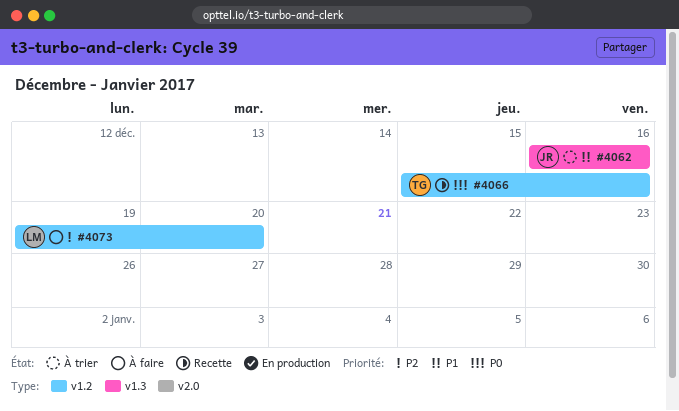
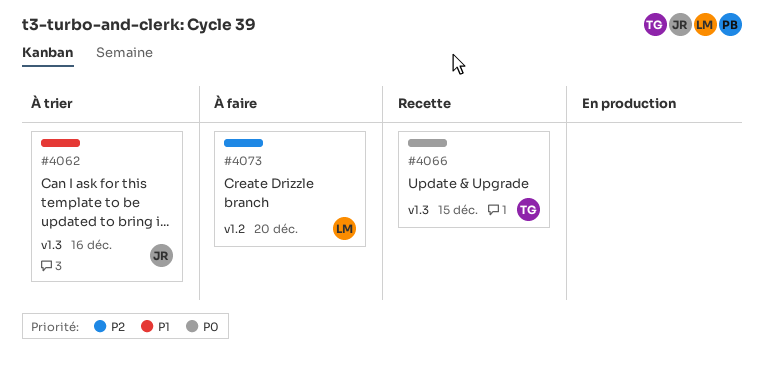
#4066, label: v1.2 -> v1.3
#4066, due: Dec 16 -> Dec 15

